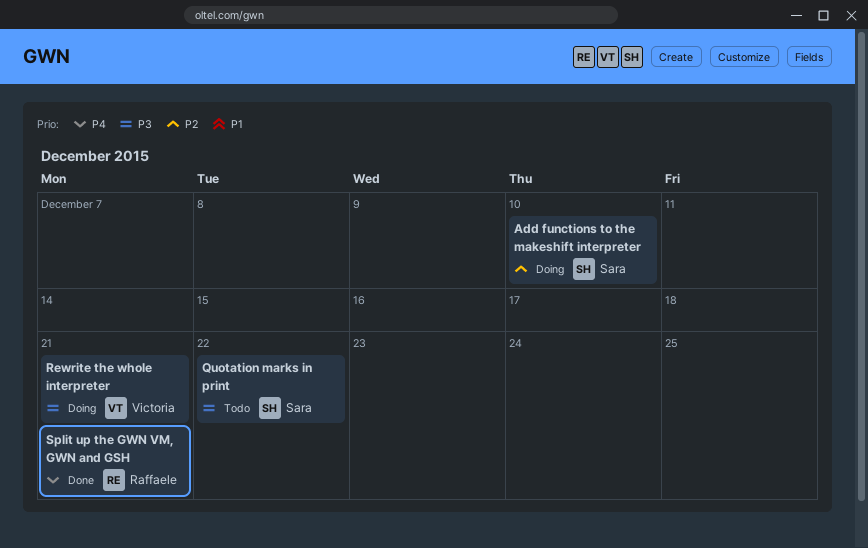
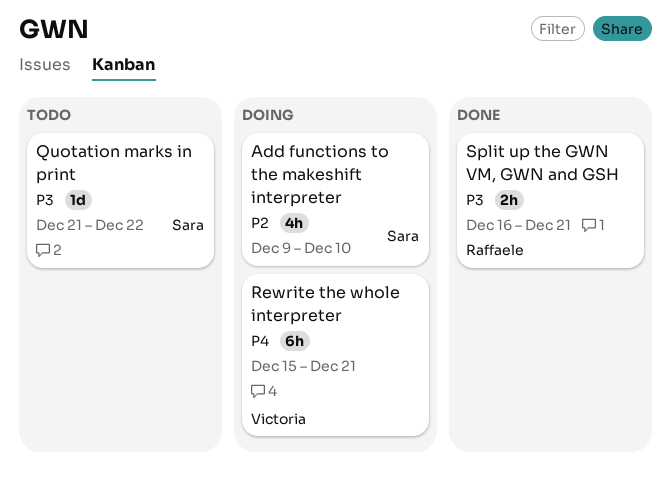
Rewrite the whole interpreter, priority: P3 -> P4
Split up the GWN VM, GWN and GSH, priority: P4 -> P3

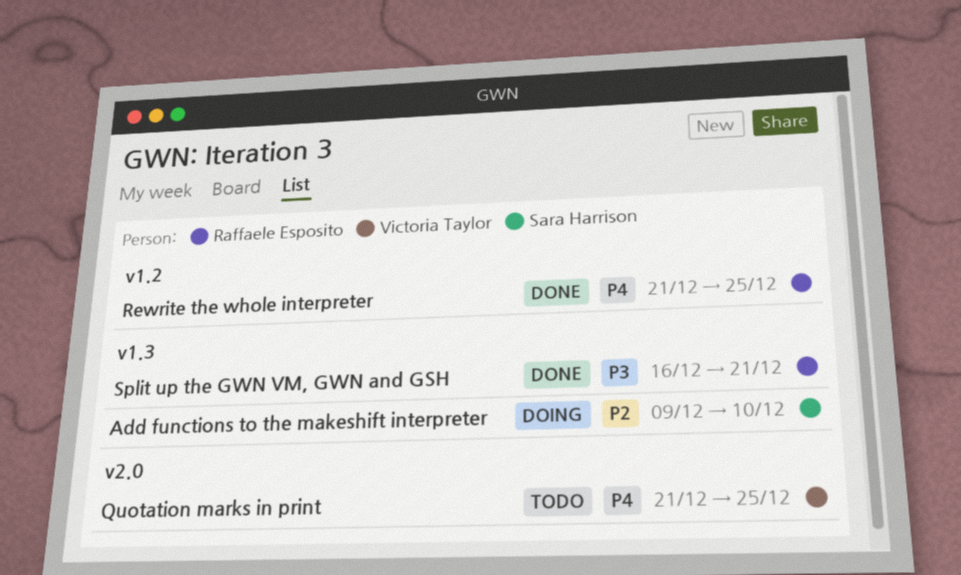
Quotation marks in print, owner: Sara Harrison -> Victoria Taylor
Quotation marks in print, priority: P3 -> P4
Quotation marks in print, due: Dec 22 -> Dec 25
Rewrite the whole interpreter, status: Doing -> Done
Rewrite the whole interpreter, owner: Victoria Taylor -> Raffaele Esposito
Rewrite the whole interpreter, start: Dec 15 -> Dec 21
Rewrite the whole interpreter, due: Dec 21 -> Dec 25

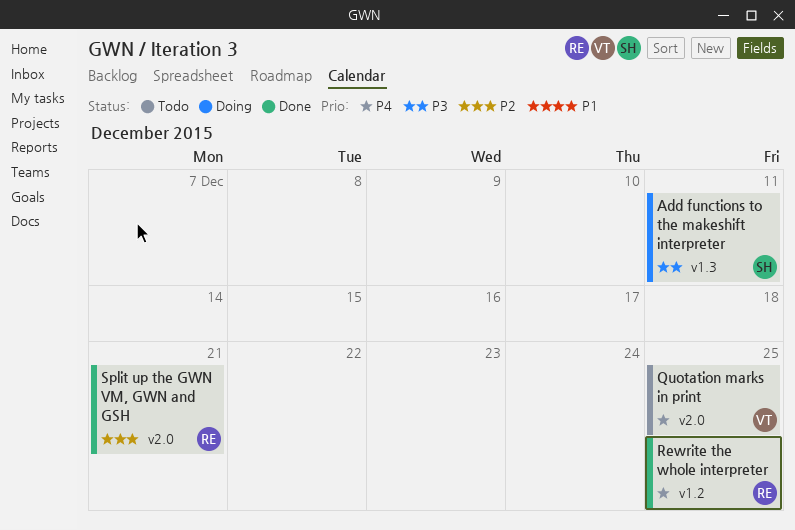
Add functions to the makeshift interpreter, priority: P2 -> P3
Add functions to the makeshift interpreter, due: Dec 10 -> Dec 11
Split up the GWN VM, GWN and GSH, priority: P3 -> P2
Split up the GWN VM, GWN and GSH, label: v1.3 -> v2.0

